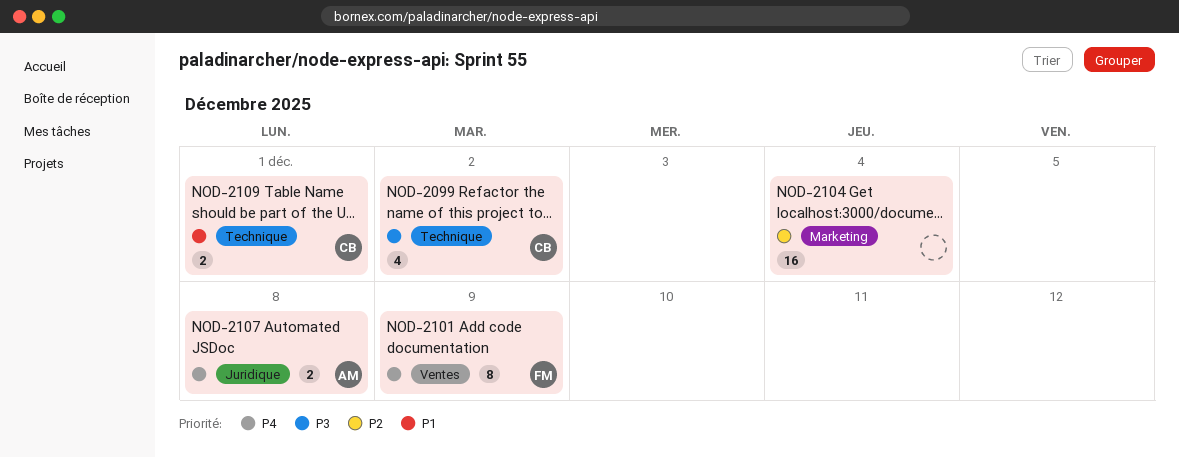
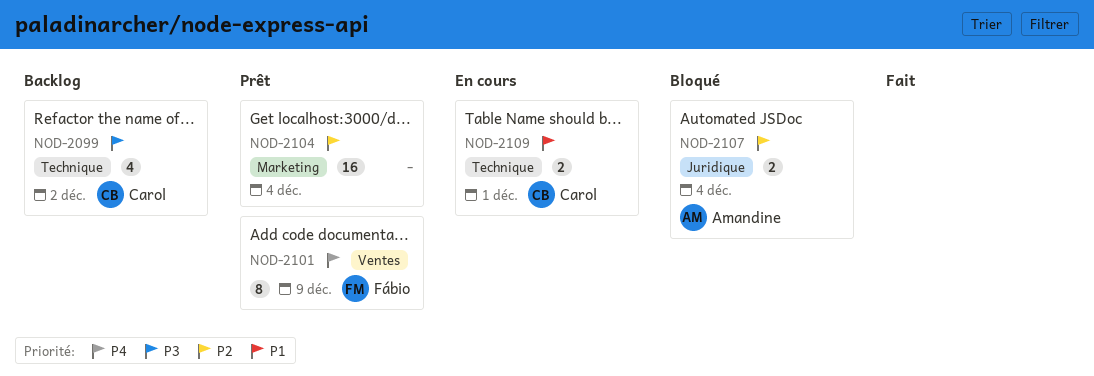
NOD-2107, priority: P4 -> P2
NOD-2107, due: Dec 8 -> Dec 4

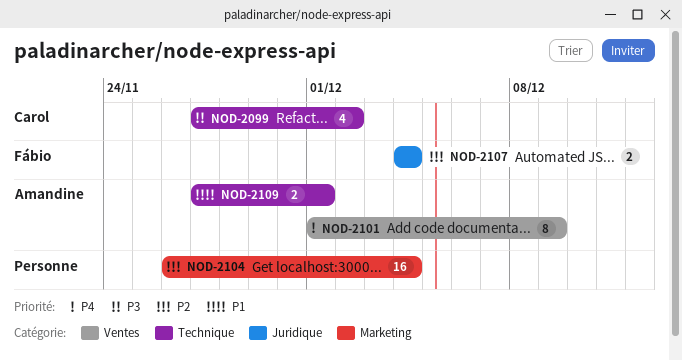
NOD-2101, owner: Fábio -> Amandine
NOD-2107, owner: Amandine -> Fábio
NOD-2109, owner: Carol -> Amandine

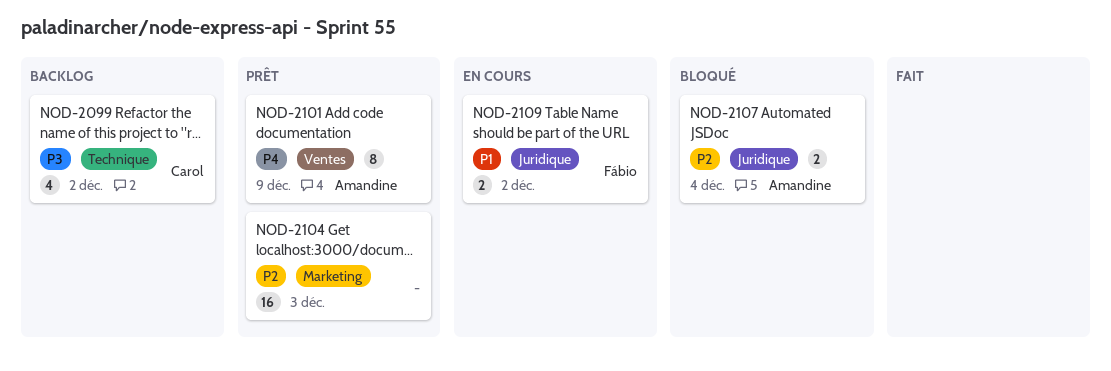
NOD-2104, due: Dec 4 -> Dec 3
NOD-2107, owner: Fábio -> Amandine
NOD-2109, owner: Amandine -> Fábio
NOD-2109, label: Technique -> Juridique
NOD-2109, due: Dec 1 -> Dec 2

